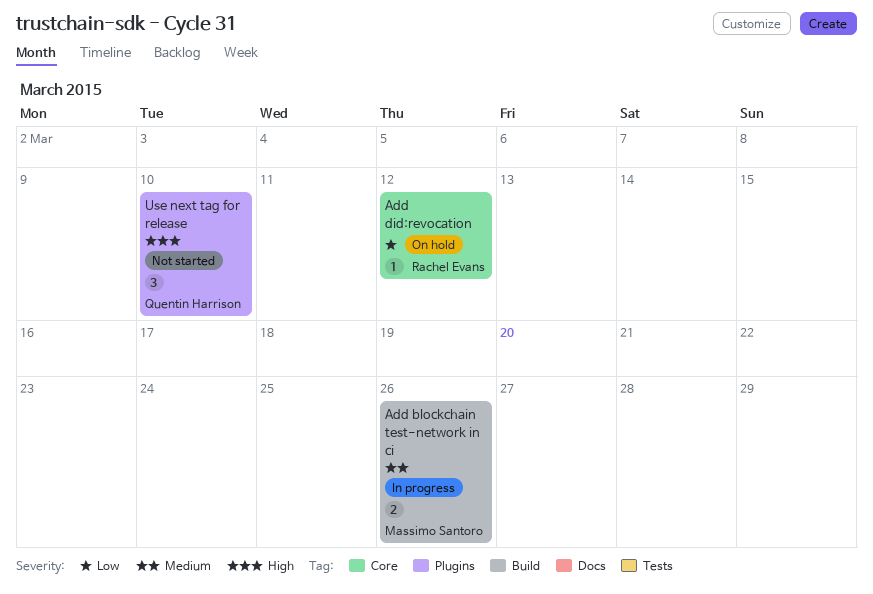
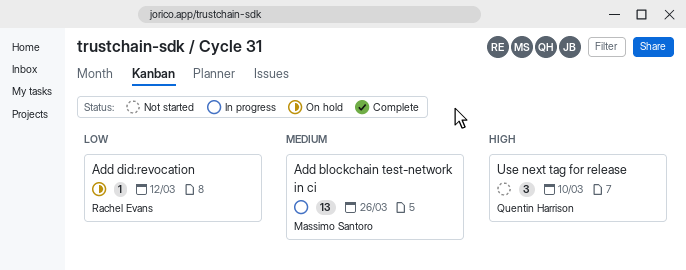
Add blockchain test-network in ci, estimate: 2 -> 13

